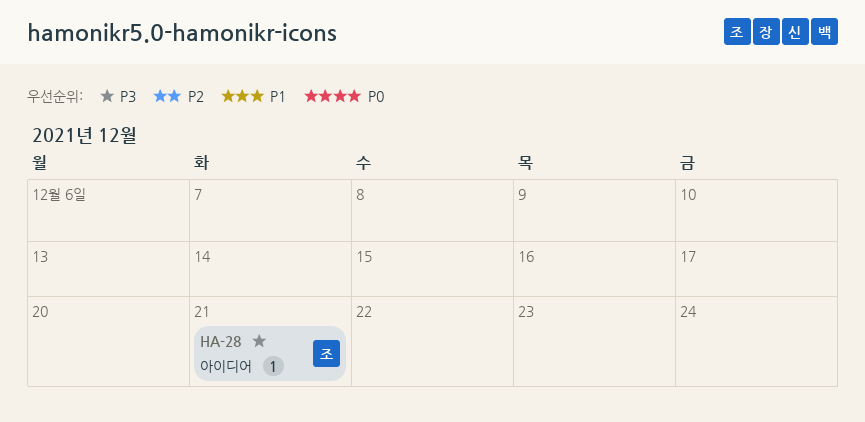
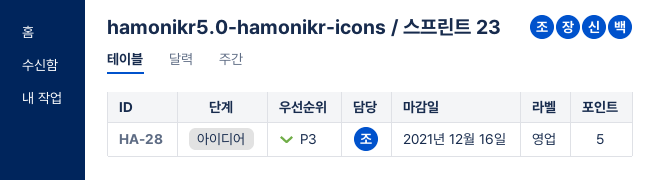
HA-28, estimate: 1 -> 5
HA-28, due: Dec 21 -> Dec 16

